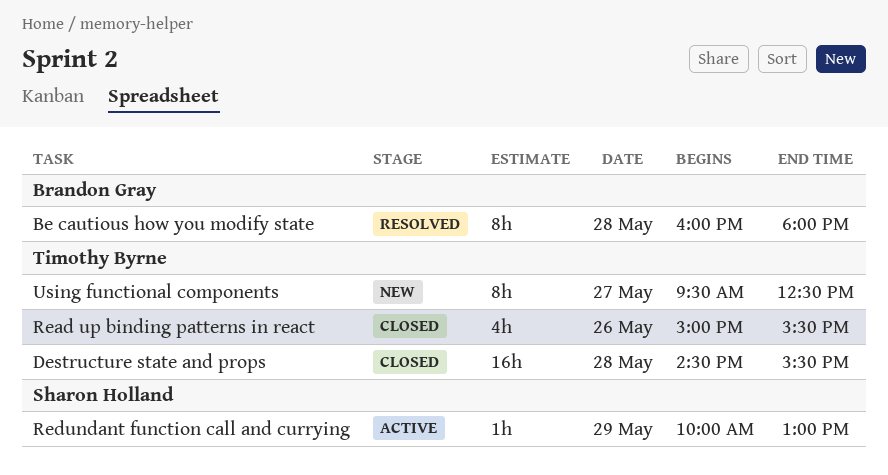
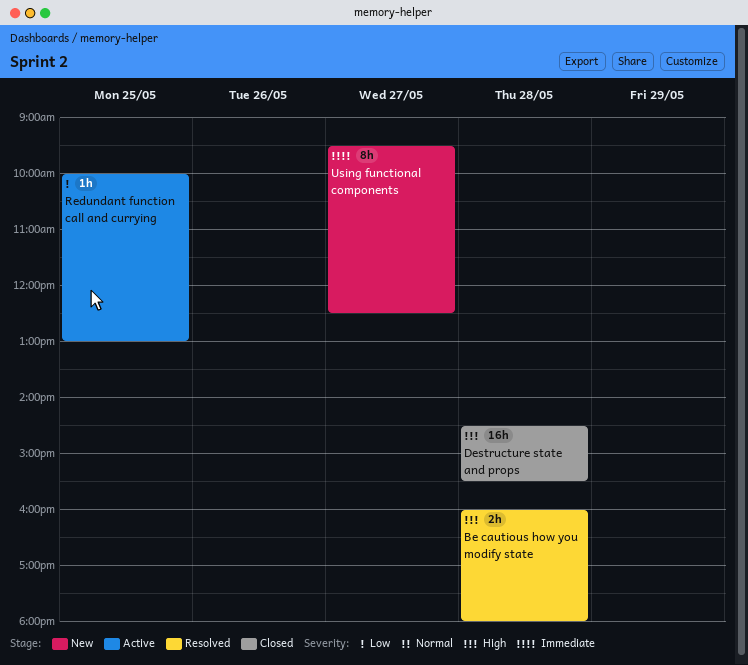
Be cautious how you modify state, estimate: 8h -> 2h
Read up binding patterns in react: present -> none
Redundant function call and currying, day: May 29 -> May 25

